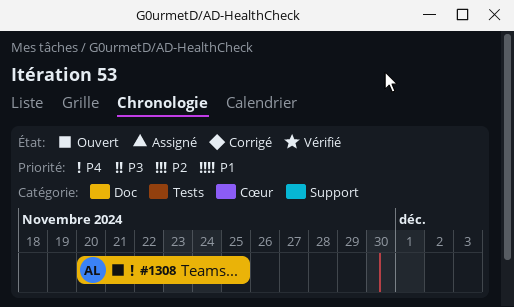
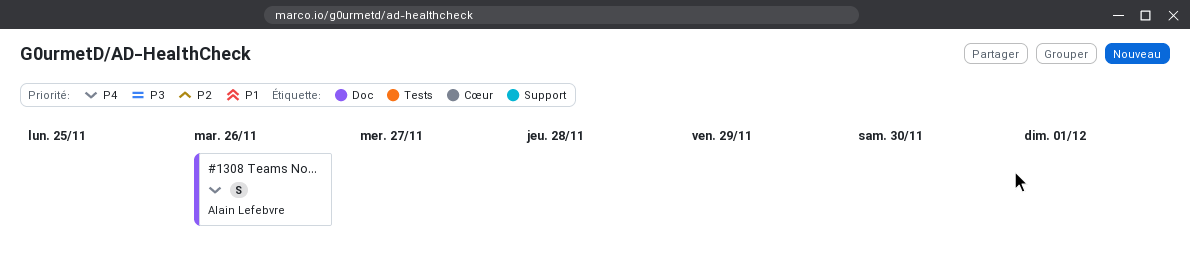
#1308, due: Nov 25 -> Nov 26

